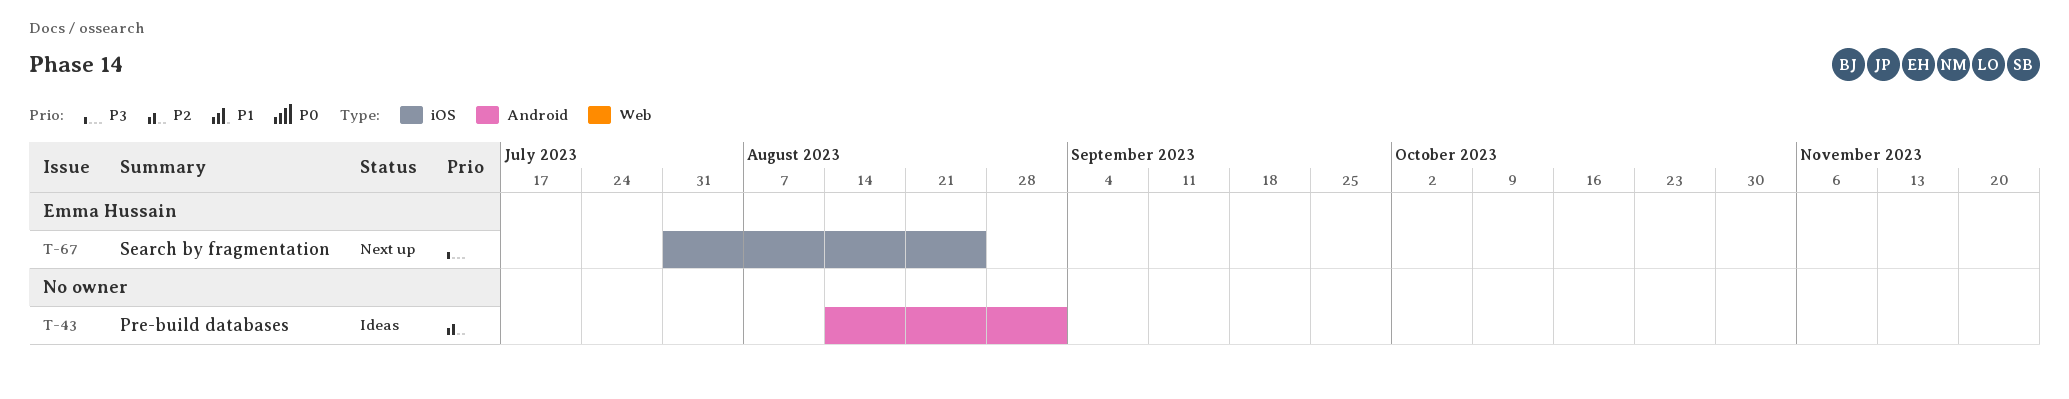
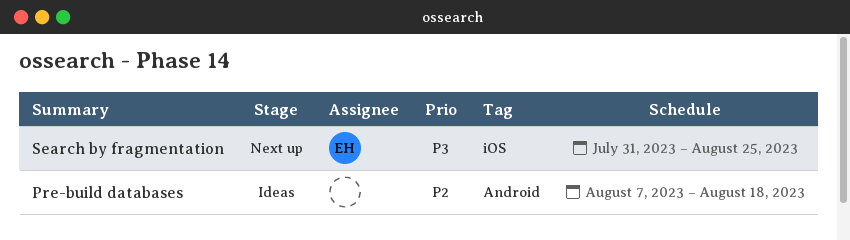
Pre-build databases, start: Aug 14 -> Aug 7
Pre-build databases, due: Sep 1 -> Aug 18

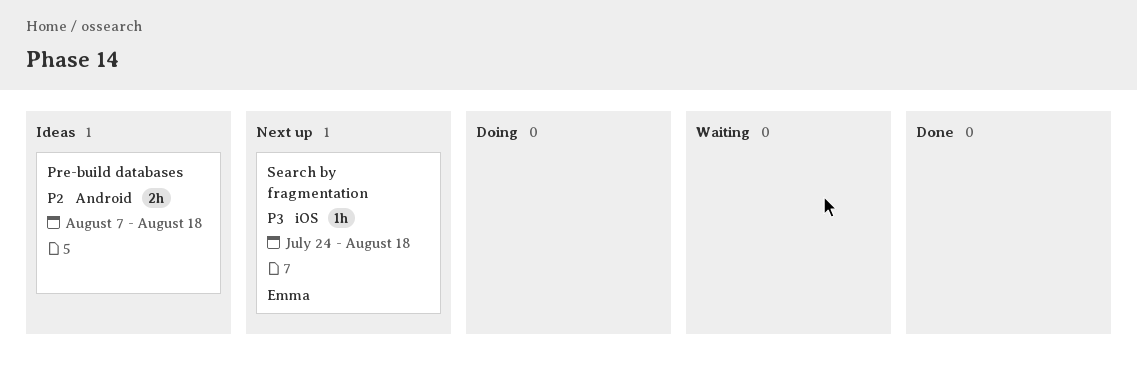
Search by fragmentation, start: Jul 31 -> Jul 24
Search by fragmentation, due: Aug 25 -> Aug 18

